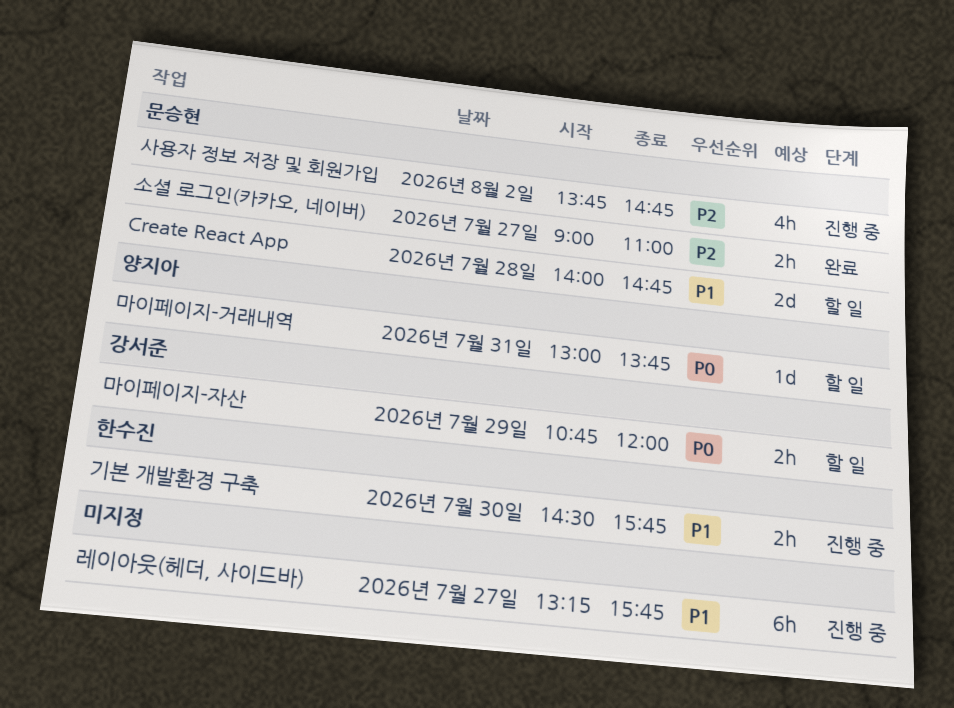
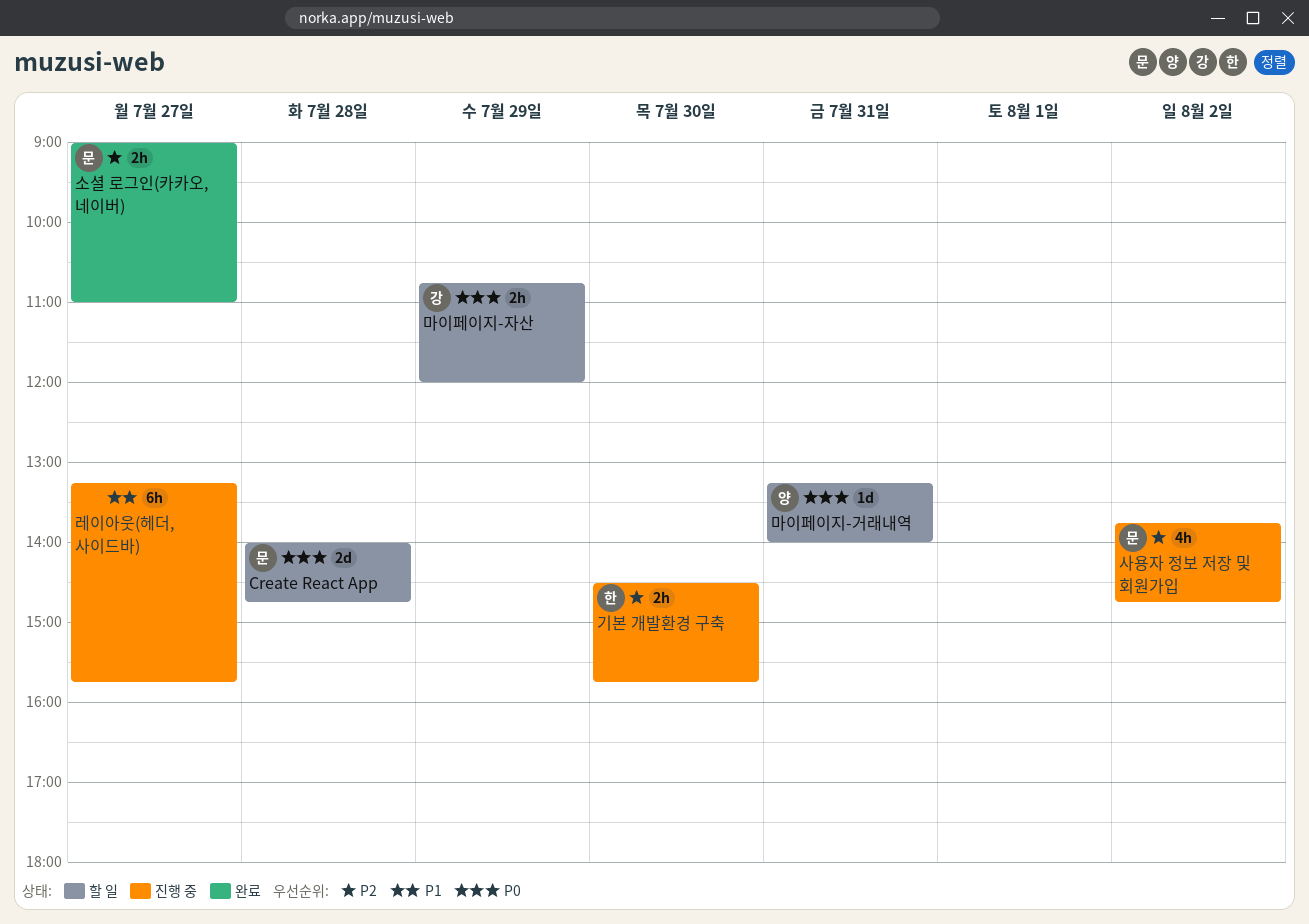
Create React App, priority: P1 -> P0
기본 개발환경 구축, priority: P1 -> P2
마이페이지-거래내역, begins: 13:00 -> 13:15
마이페이지-거래내역, ends: 13:45 -> 14:00

